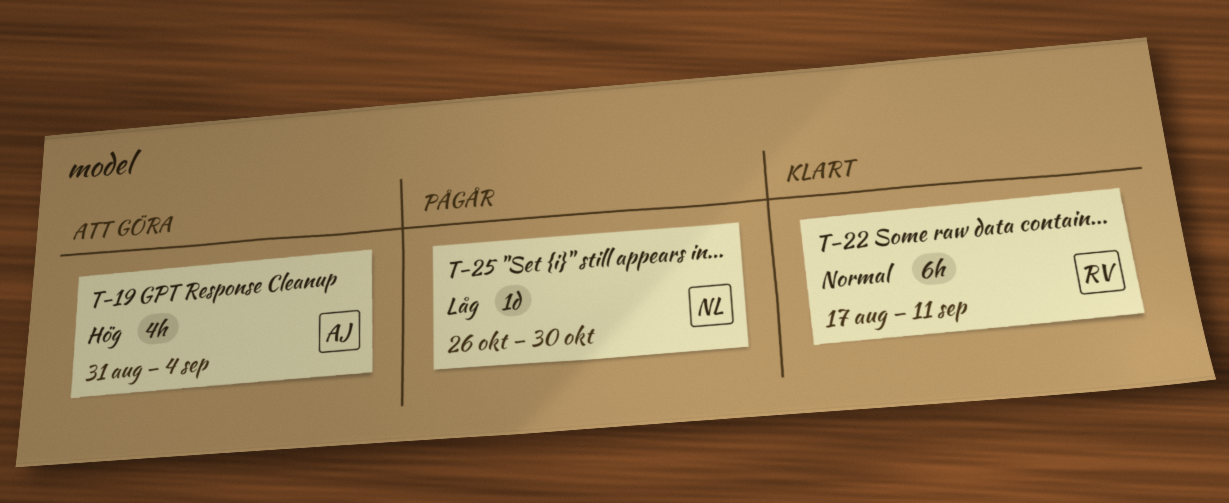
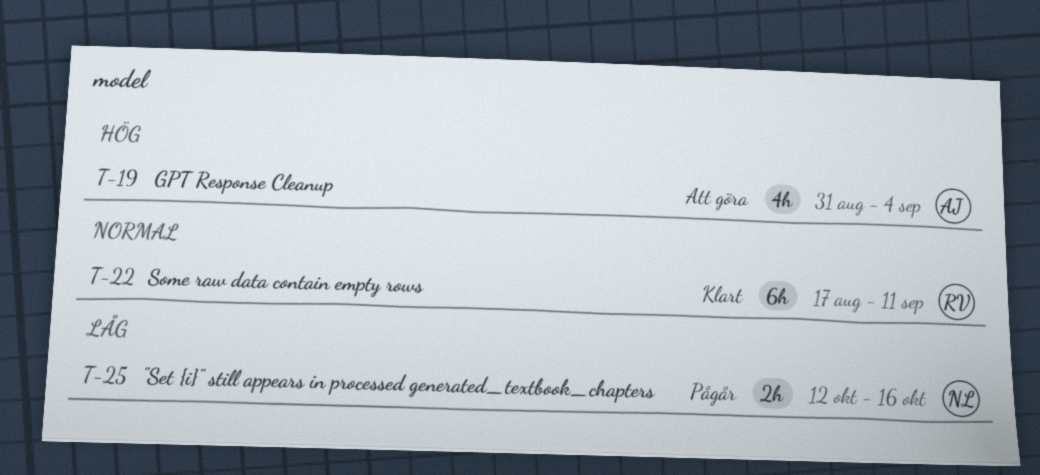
T-25, estimate: 1d -> 2h
T-25, start: Oct 26 -> Oct 12
T-25, due: Oct 30 -> Oct 16

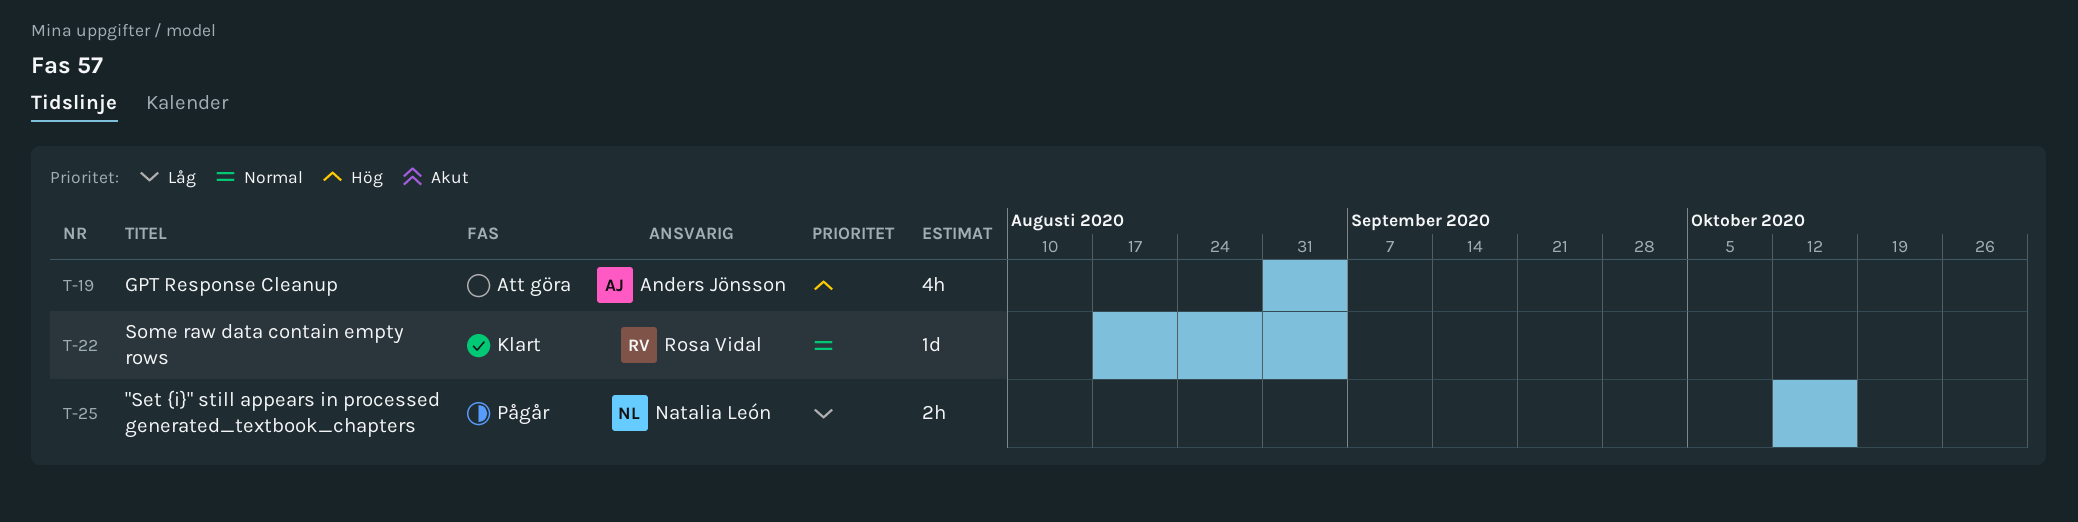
T-22, estimate: 6h -> 1d
T-22, due: Sep 11 -> Sep 4

